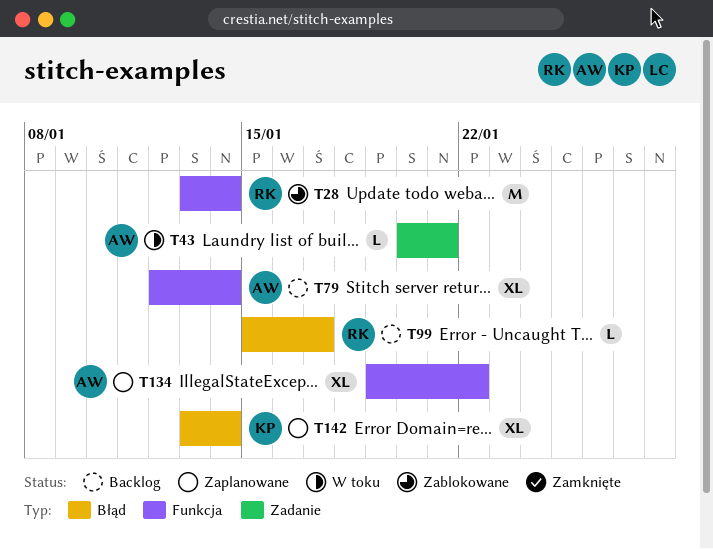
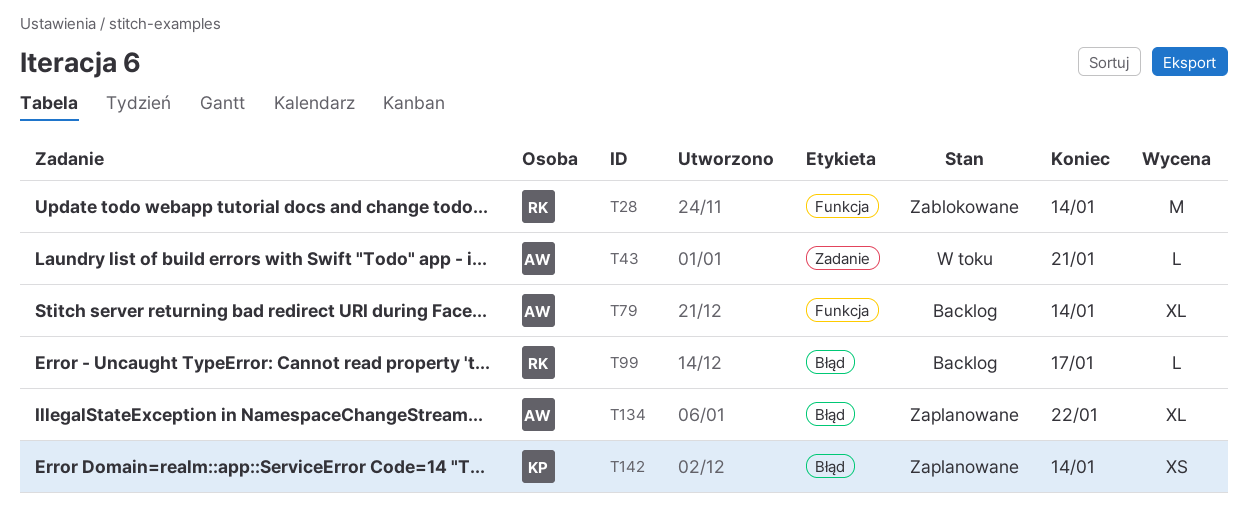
T134, label: Funkcja -> Błąd
T142, estimate: XL -> XS

